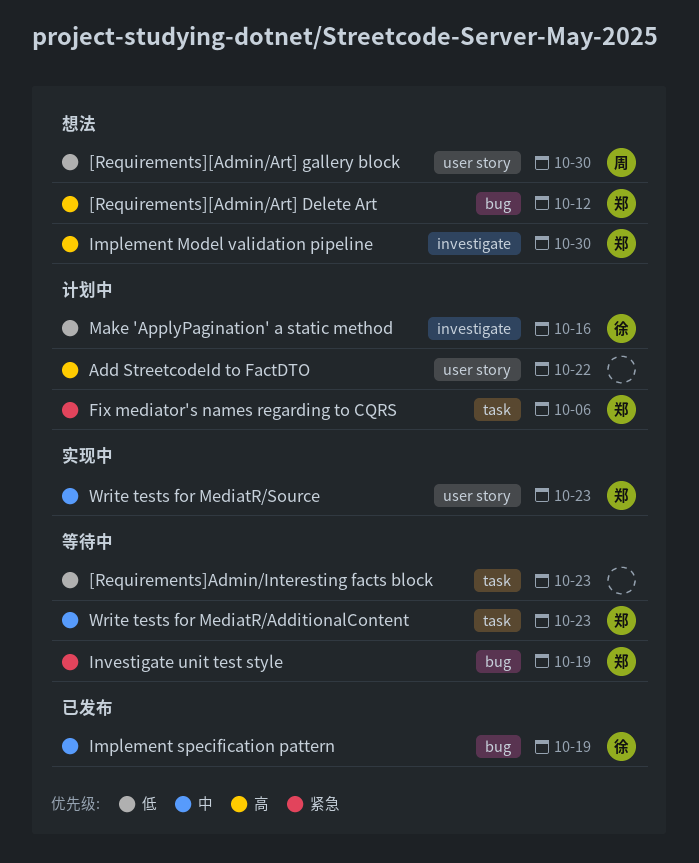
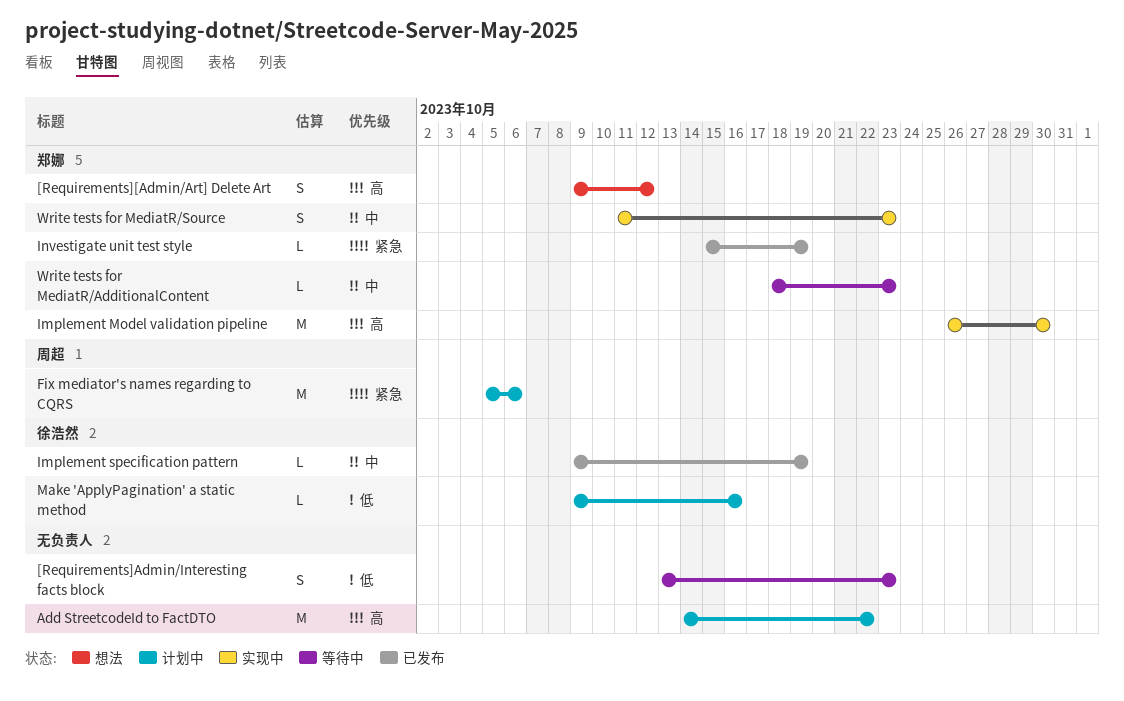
[Requirements][Admin/Art] gallery block: present -> none
Fix mediator's names regarding to CQRS, owner: 郑娜 -> 周超
Implement Model validation pipeline, status: 想法 -> 实现中
Investigate unit test style, status: 等待中 -> 已发布

